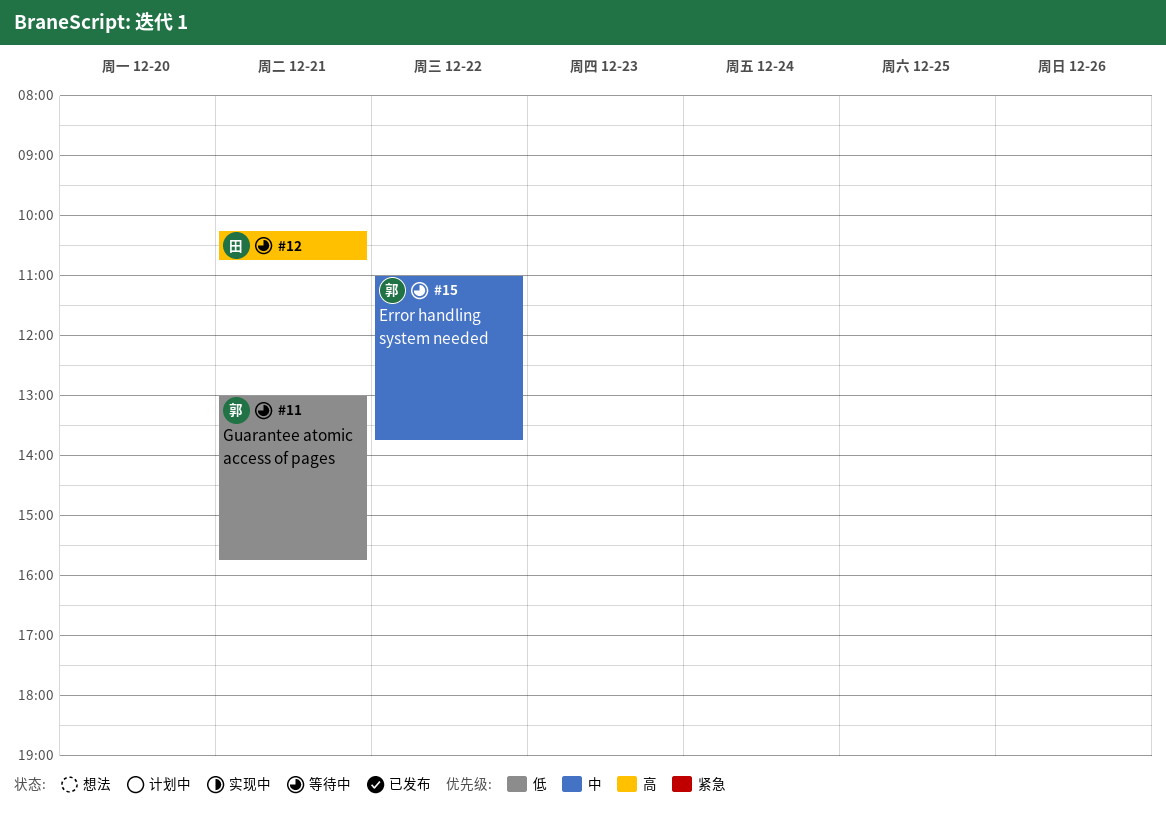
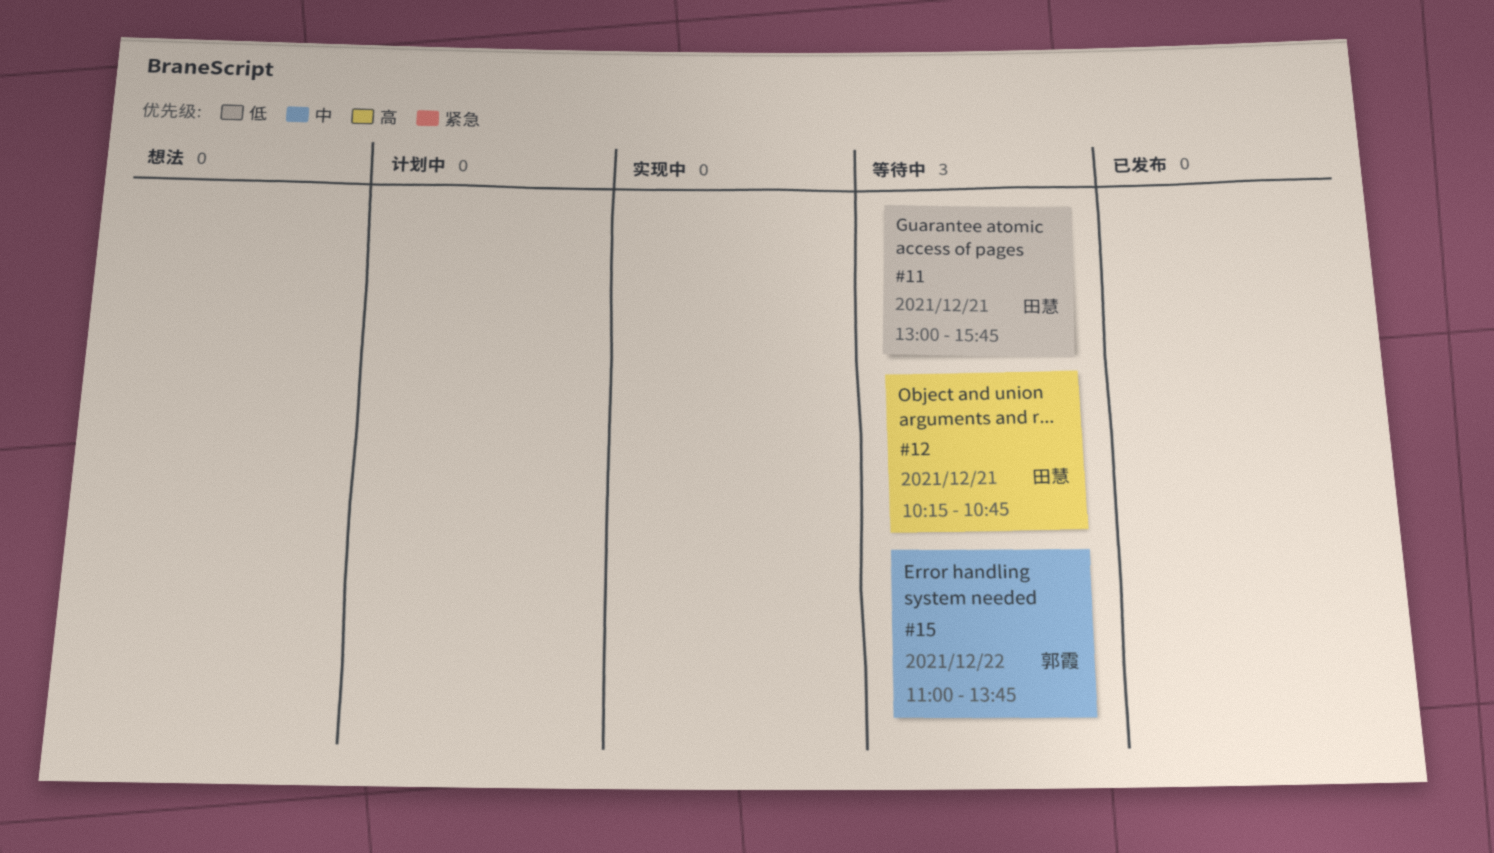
#11, owner: 郭霞 -> 田慧

